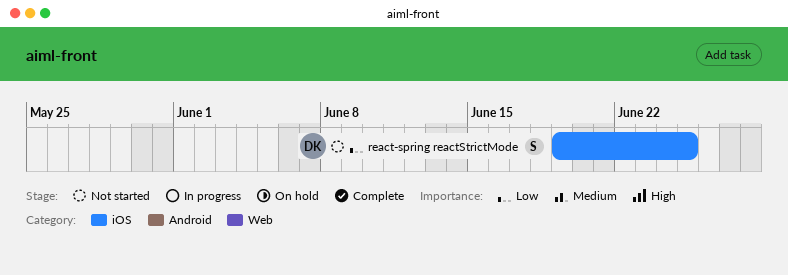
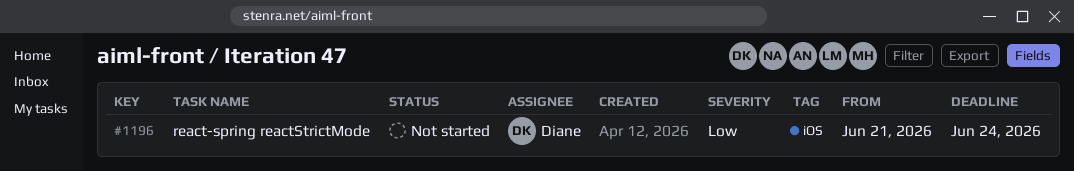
react-spring reactStrictMode, start: Jun 19 -> Jun 21
react-spring reactStrictMode, due: Jun 25 -> Jun 24

